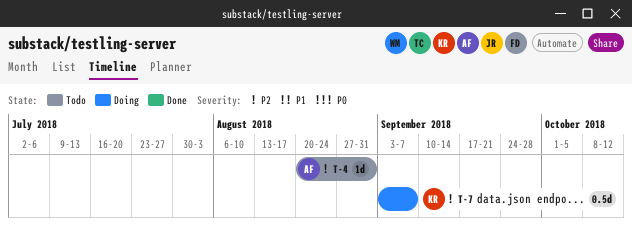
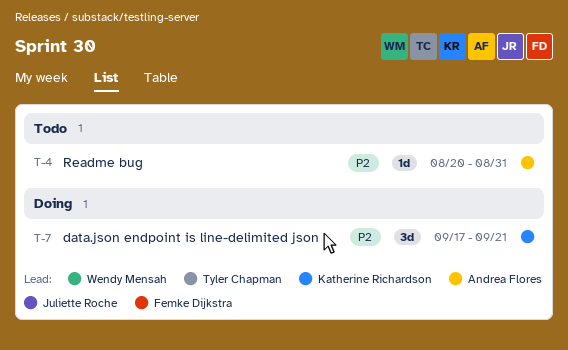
T-7, estimate: 0.5d -> 3d
T-7, start: Sep 3 -> Sep 17
T-7, due: Sep 7 -> Sep 21

